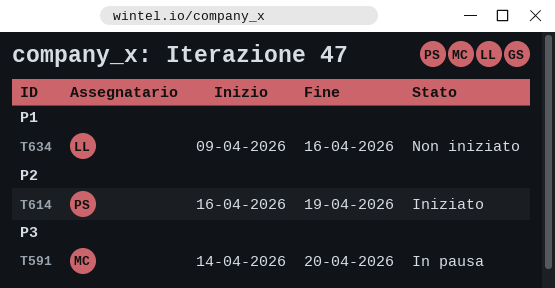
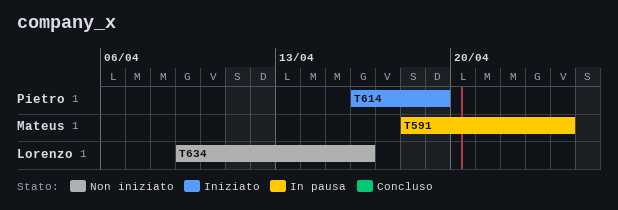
T591, start: Apr 14 -> Apr 18
T591, due: Apr 20 -> Apr 24

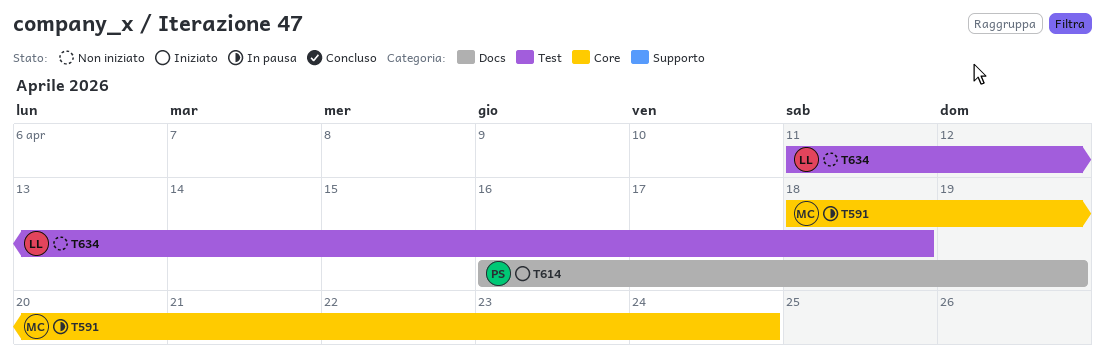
T634, start: Apr 9 -> Apr 11
T634, due: Apr 16 -> Apr 18

